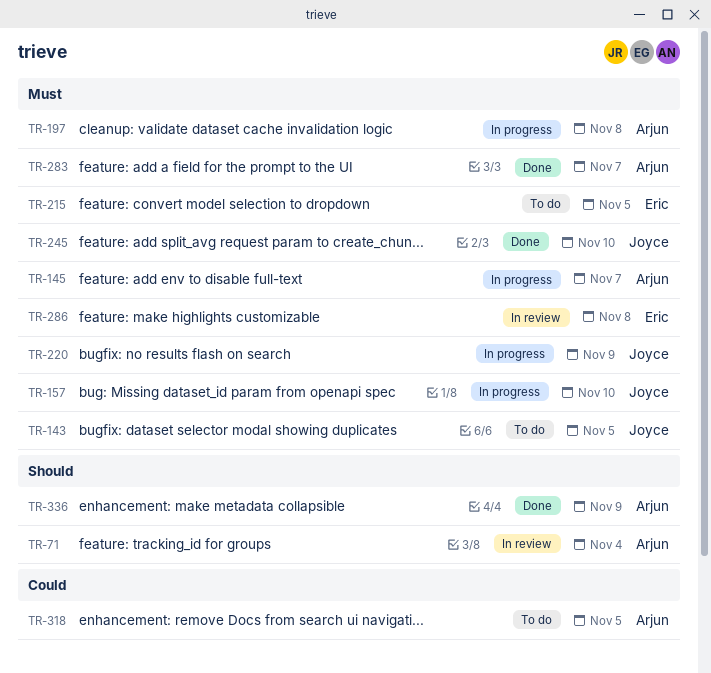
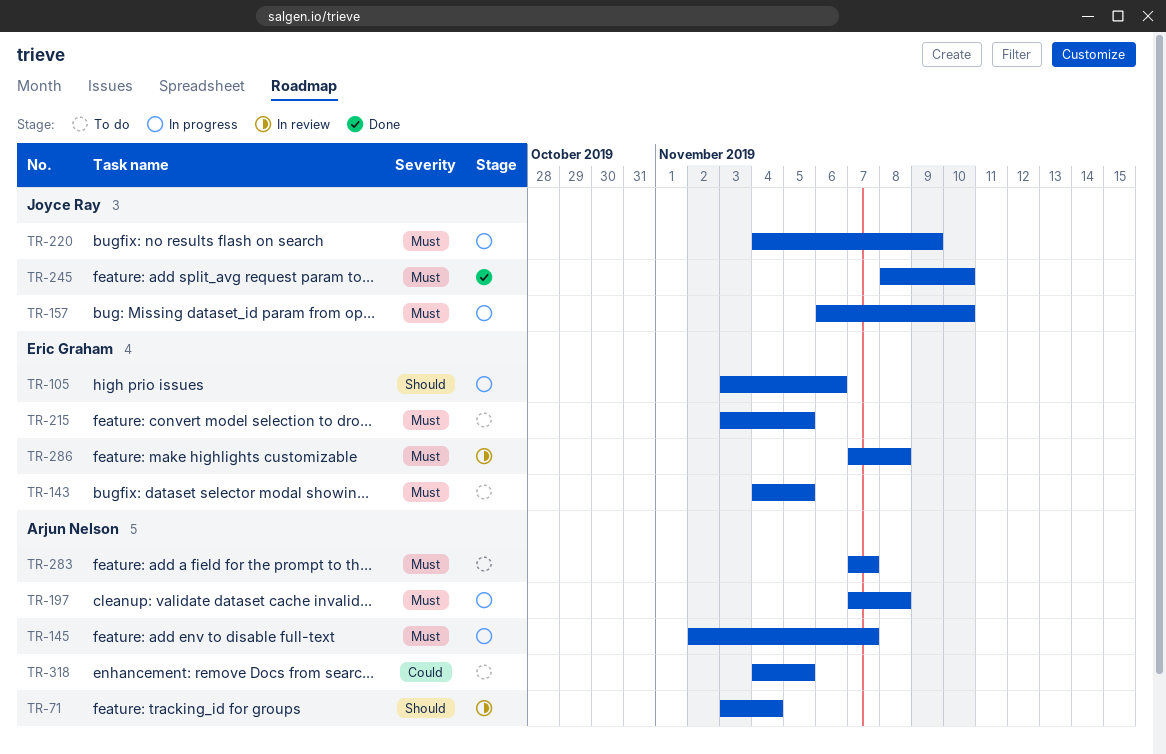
TR-105: none -> present
TR-143, owner: Joyce Ray -> Eric Graham
TR-283, status: Done -> To do
TR-336: present -> none

